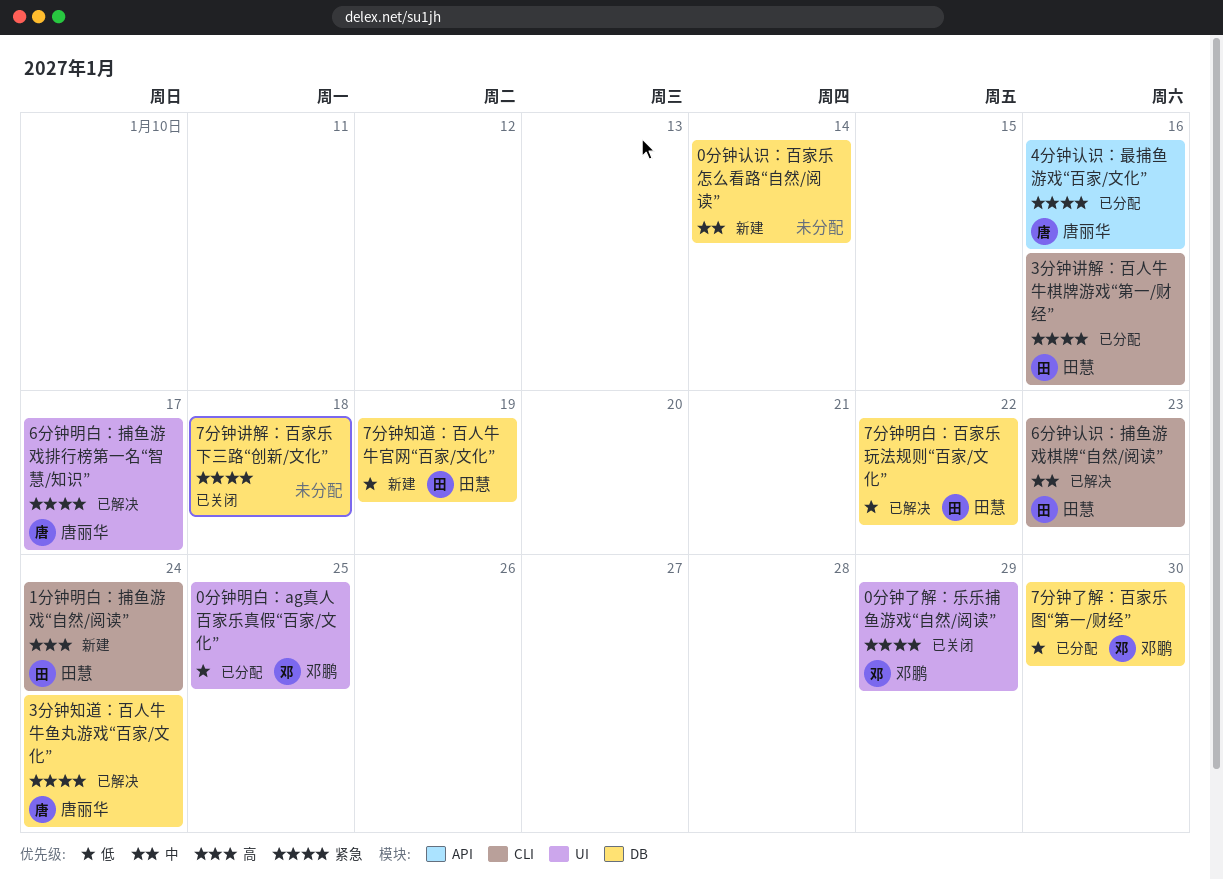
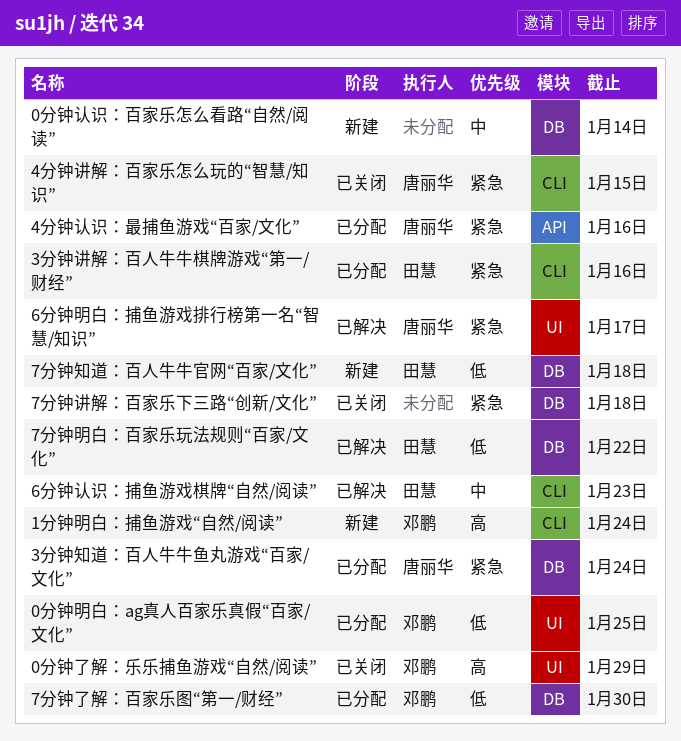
0分钟了解：乐乐捕鱼游戏“自然/阅读”, priority: 紧急 -> 高
1分钟明白：捕鱼游戏“自然/阅读”, owner: 田慧 -> 邓鹏
3分钟知道：百人牛牛鱼丸游戏“百家/文化”, status: 已解决 -> 已分配
4分钟讲解：百家乐怎么玩的“智慧/知识”: none -> present
7分钟知道：百人牛牛官网“百家/文化”, due: Jan 19 -> Jan 18

